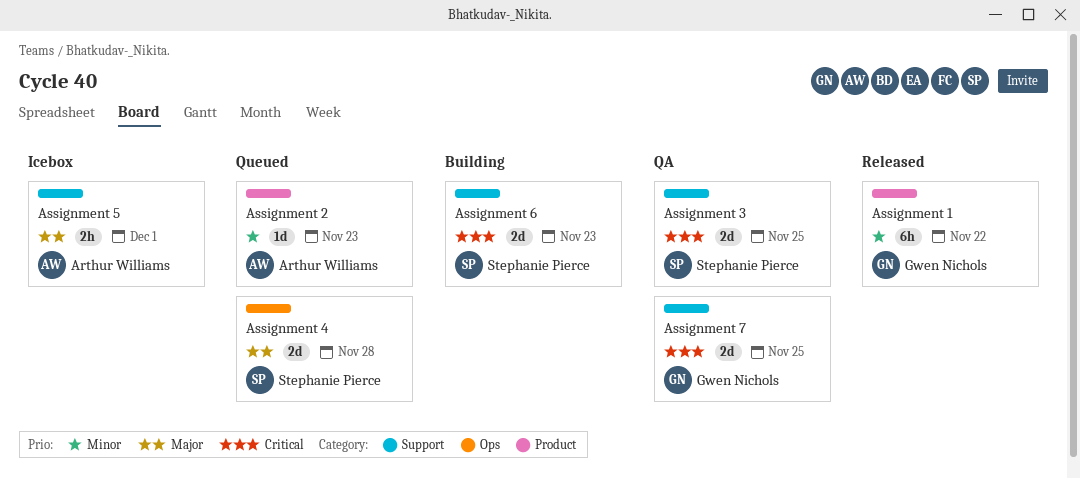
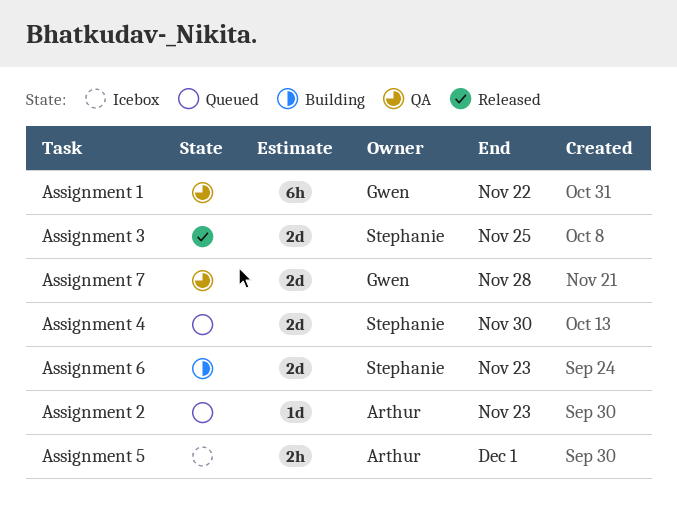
Assignment 1, status: Released -> QA
Assignment 3, status: QA -> Released
Assignment 4, due: Nov 28 -> Nov 30
Assignment 7, due: Nov 25 -> Nov 28

